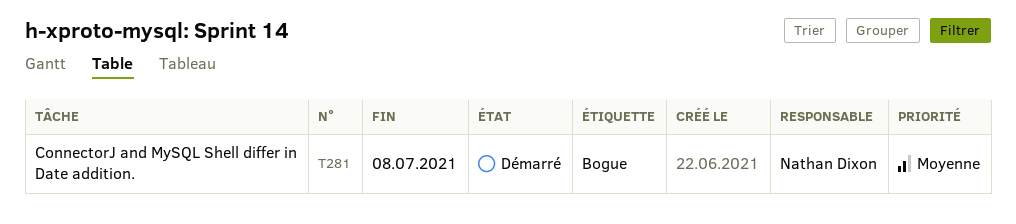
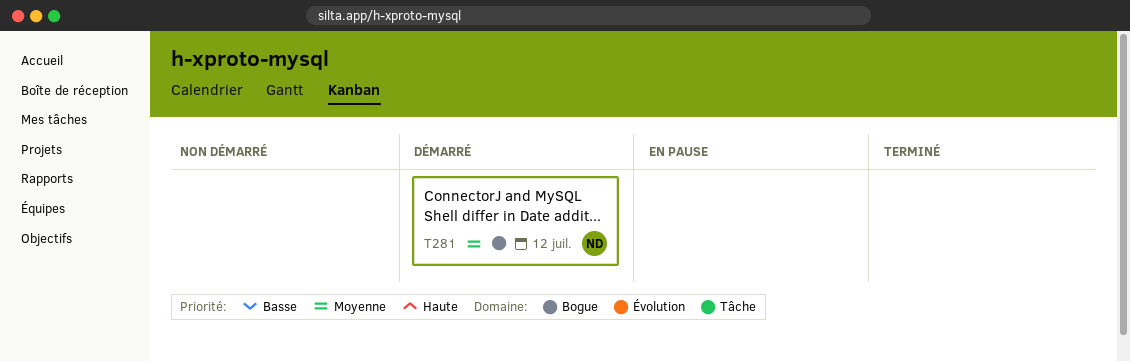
T281, due: Jul 8 -> Jul 12

